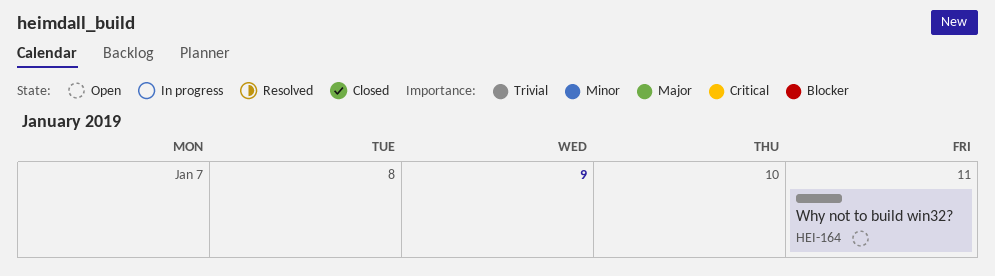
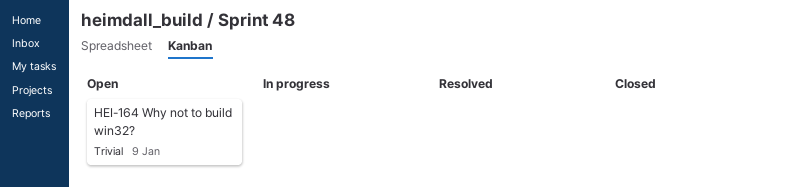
HEI-164, due: Jan 11 -> Jan 9

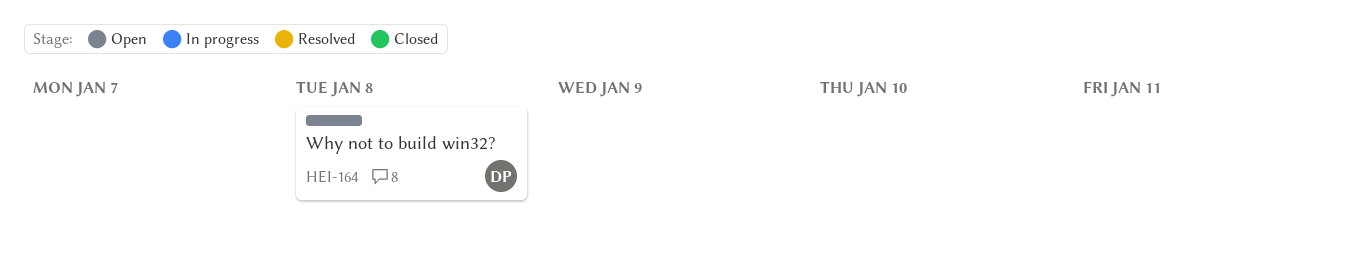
HEI-164, due: Jan 9 -> Jan 8

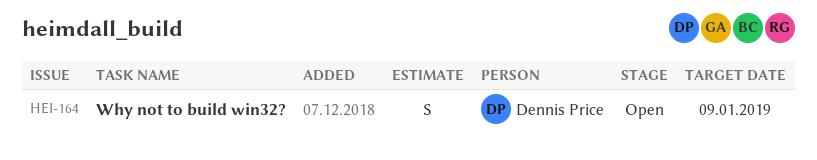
HEI-164, due: Jan 8 -> Jan 9

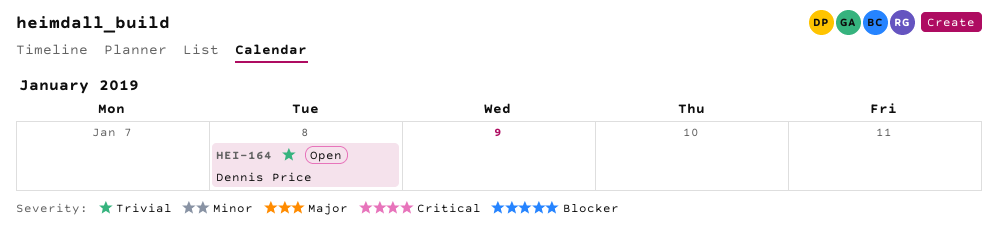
HEI-164, due: Jan 9 -> Jan 8

